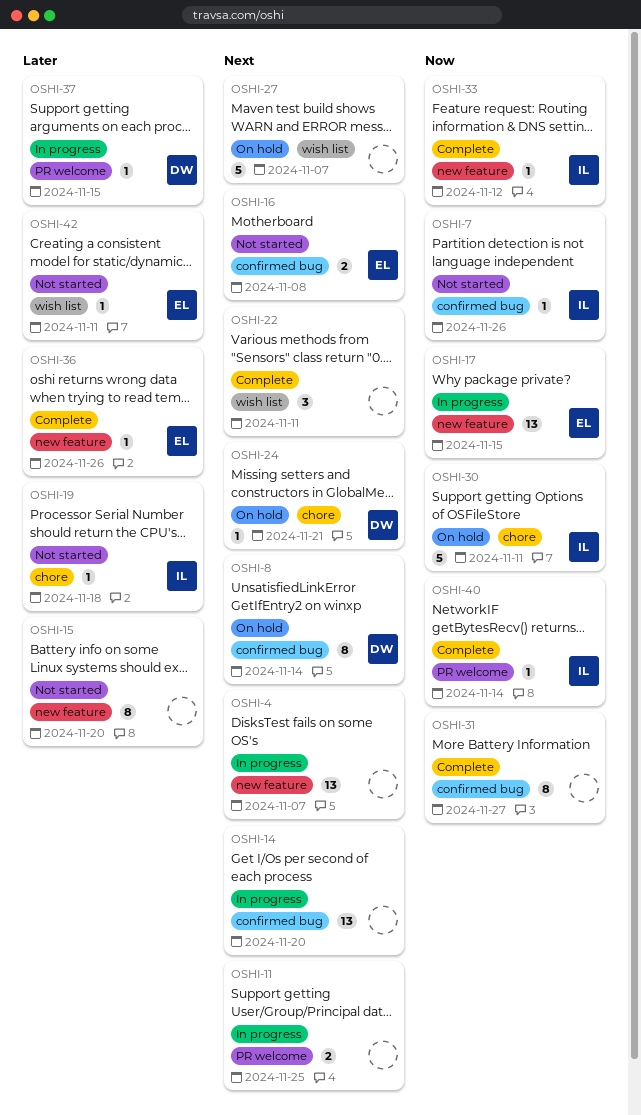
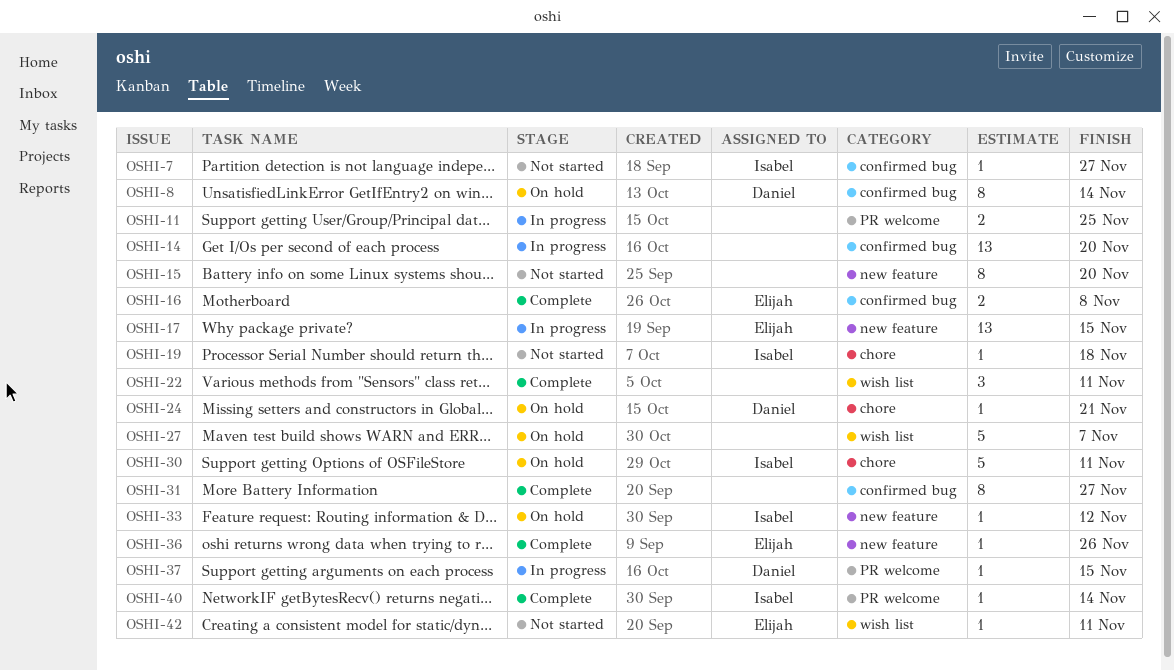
OSHI-4: present -> none
OSHI-7, due: Nov 26 -> Nov 27
OSHI-16, status: Not started -> Complete
OSHI-33, status: Complete -> On hold

